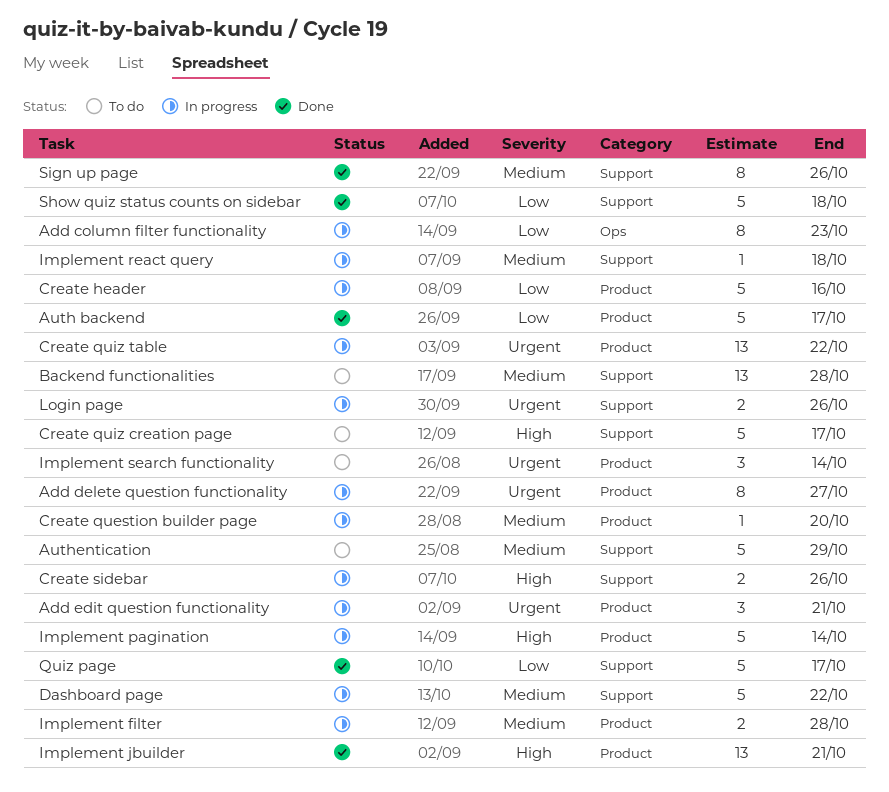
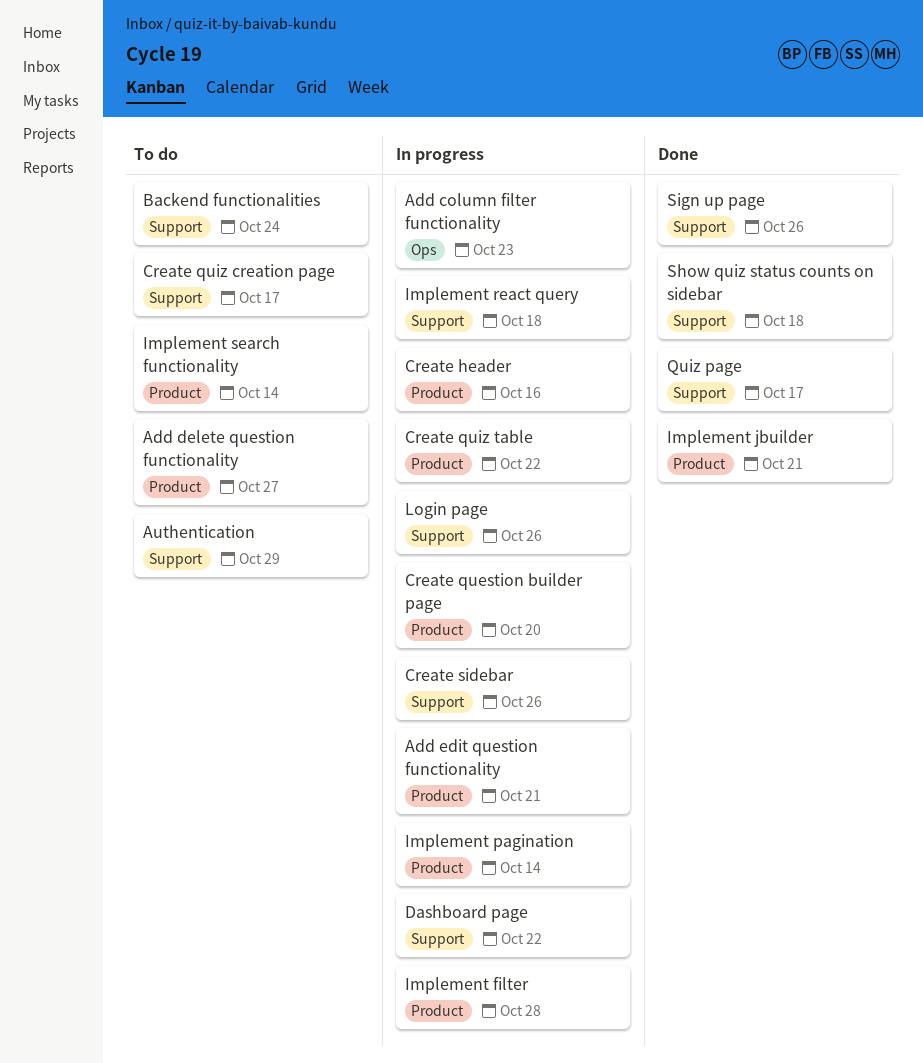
Add delete question functionality, status: In progress -> To do
Auth backend: present -> none
Backend functionalities, due: Oct 28 -> Oct 24

